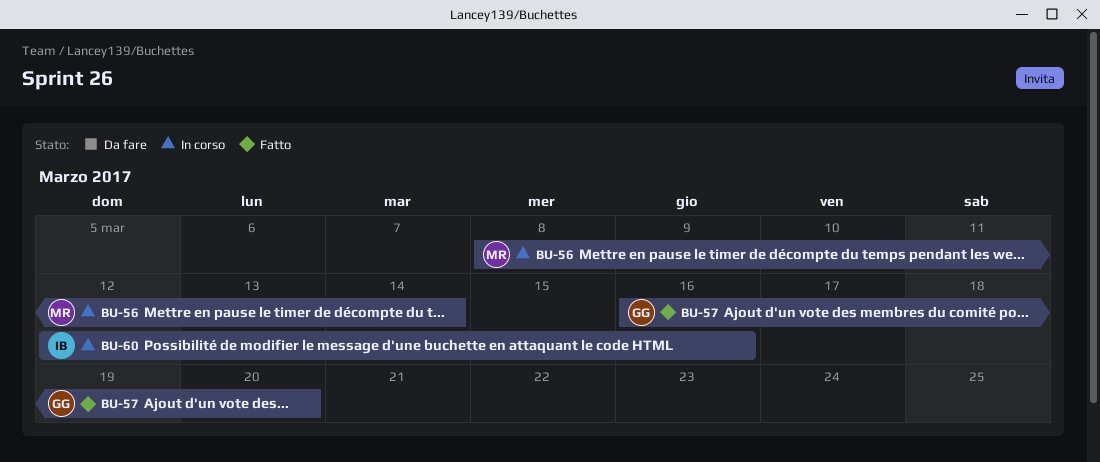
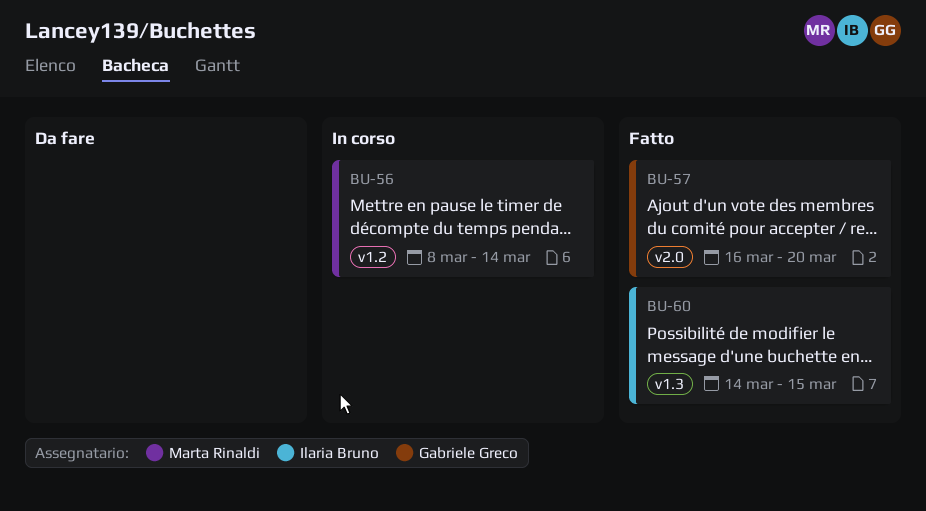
BU-60, status: In corso -> Fatto
BU-60, start: Mar 12 -> Mar 14
BU-60, due: Mar 16 -> Mar 15

